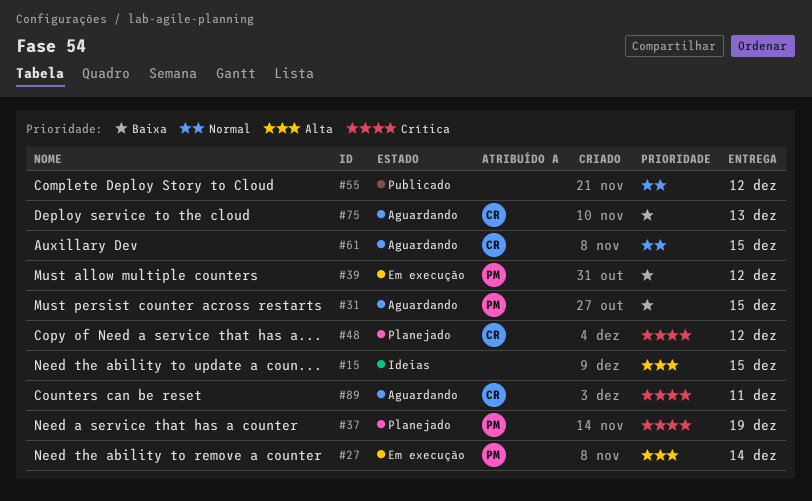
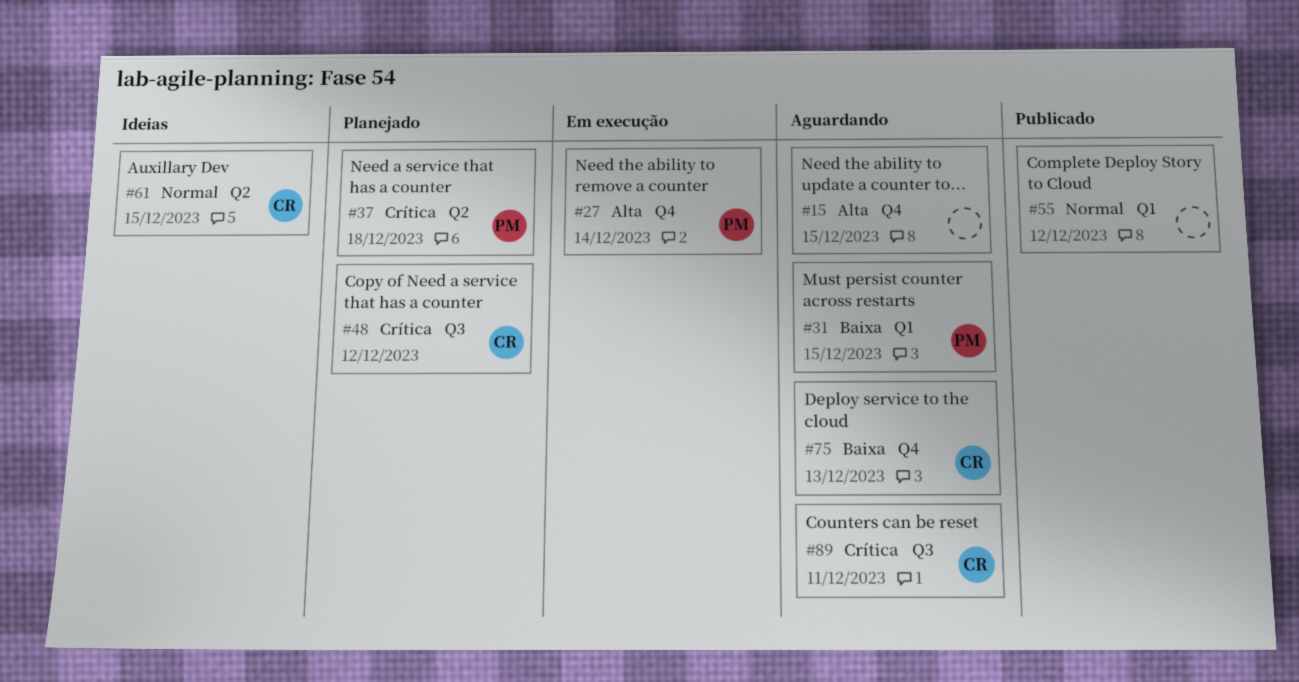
#15, status: Ideias -> Aguardando
#37, due: Dec 19 -> Dec 18
#39: present -> none
#61, status: Aguardando -> Ideias

